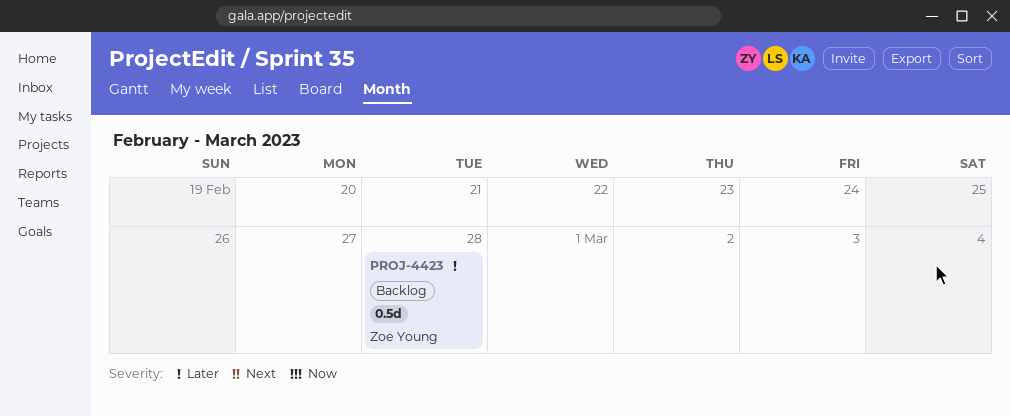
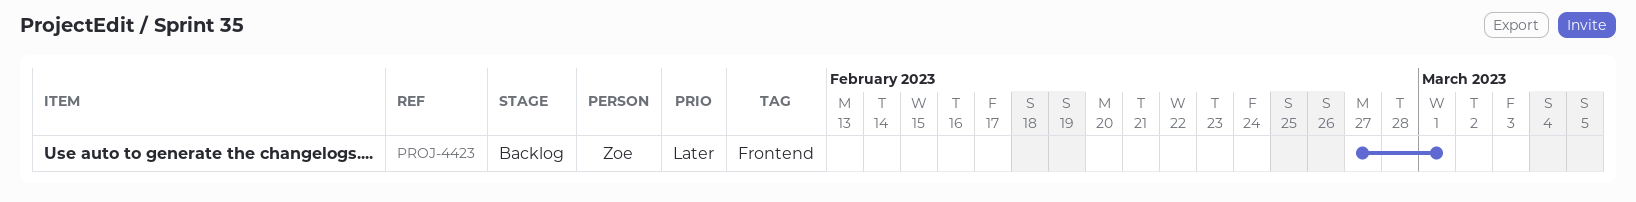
PROJ-4423, due: Feb 28 -> Mar 1

